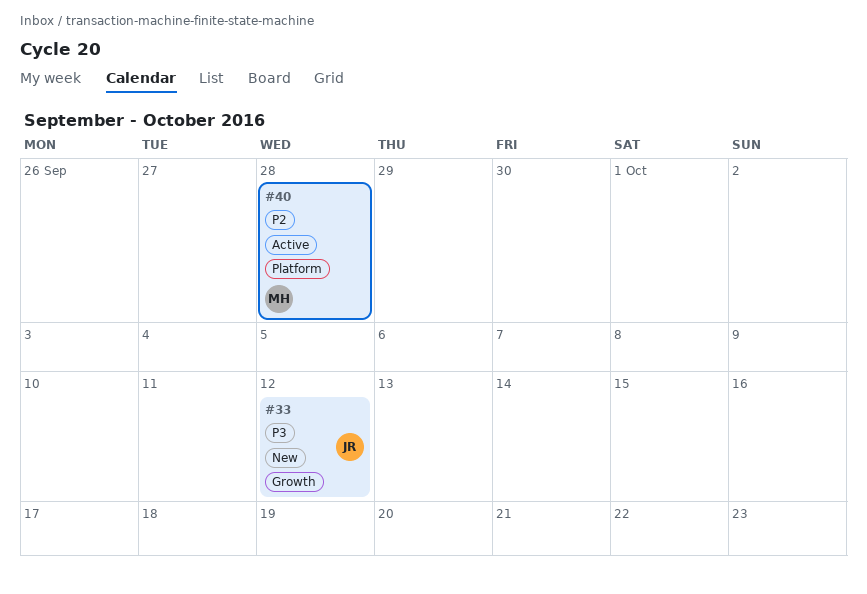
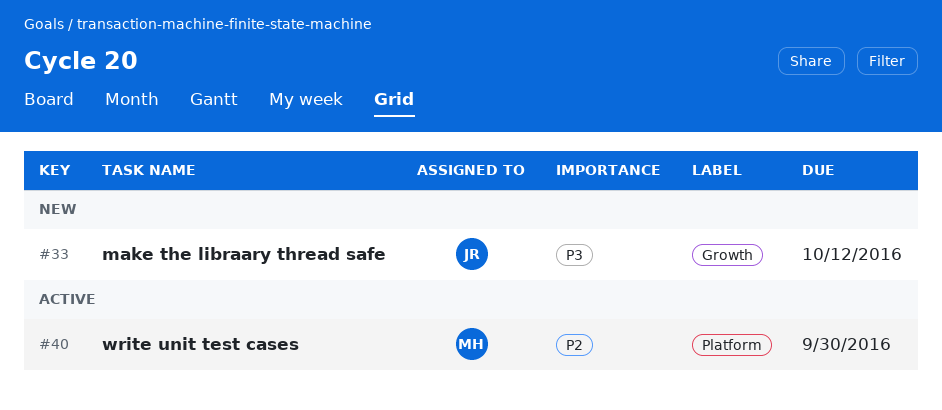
#40, due: Sep 28 -> Sep 30

